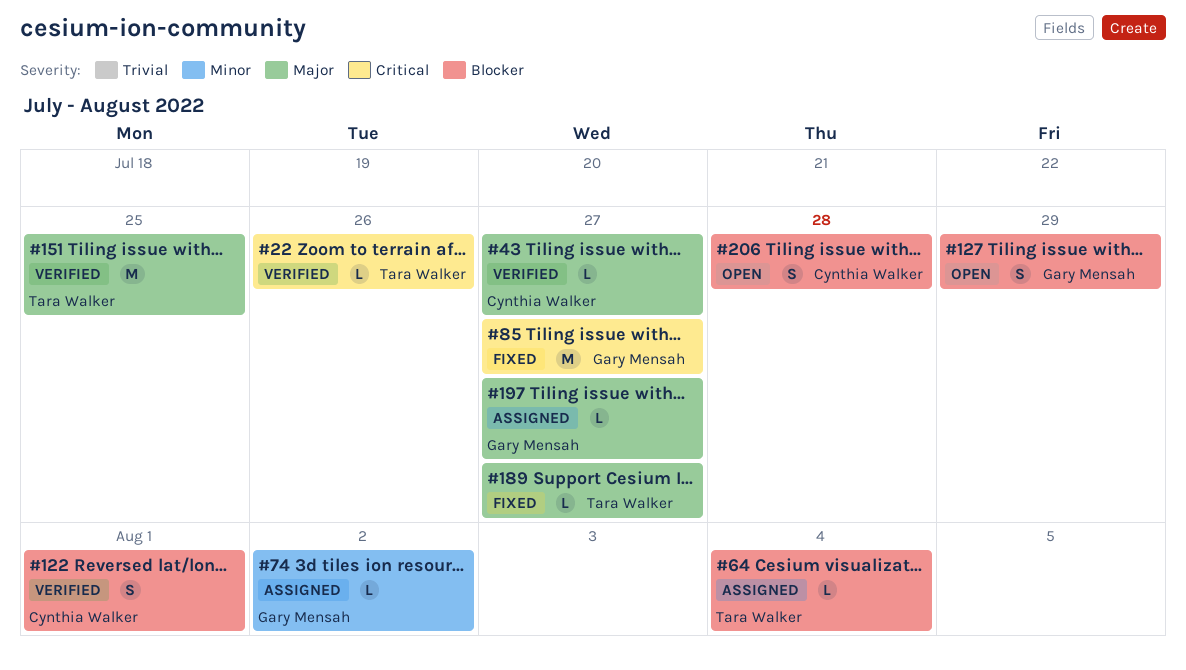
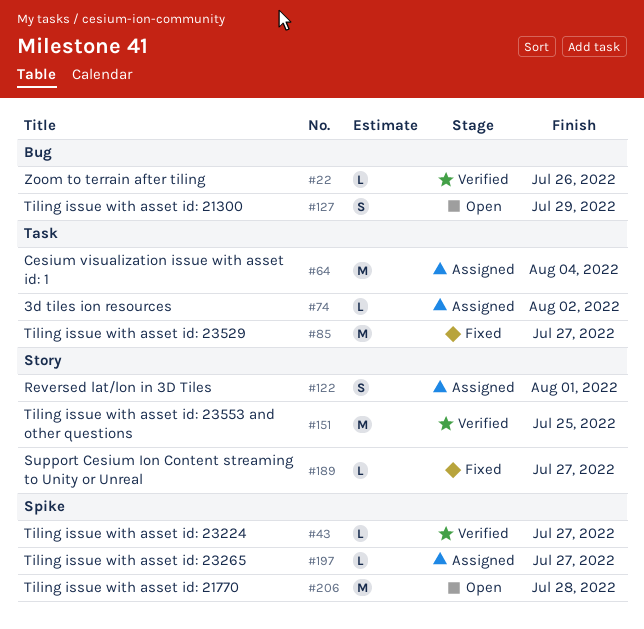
#64, estimate: L -> M
#122, status: Verified -> Assigned
#206, estimate: S -> M

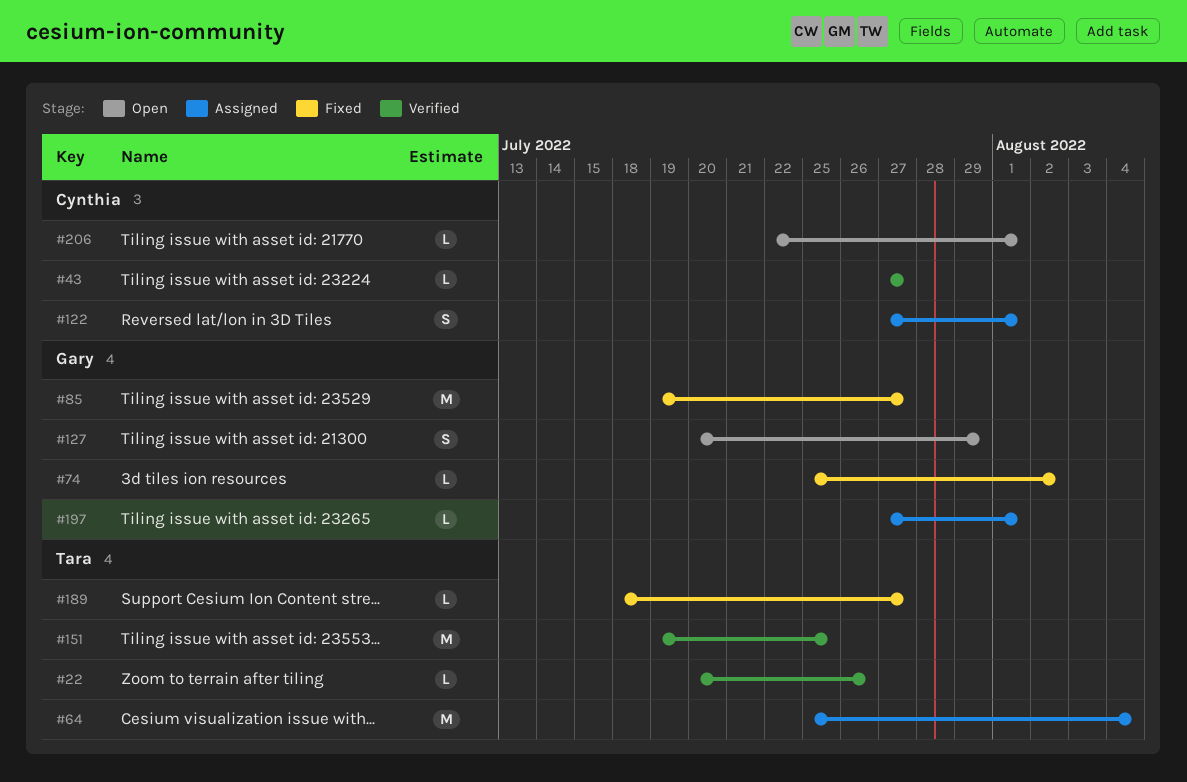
#74, status: Assigned -> Fixed
#197, due: Jul 27 -> Aug 1
#206, estimate: M -> L
#206, due: Jul 28 -> Aug 1

